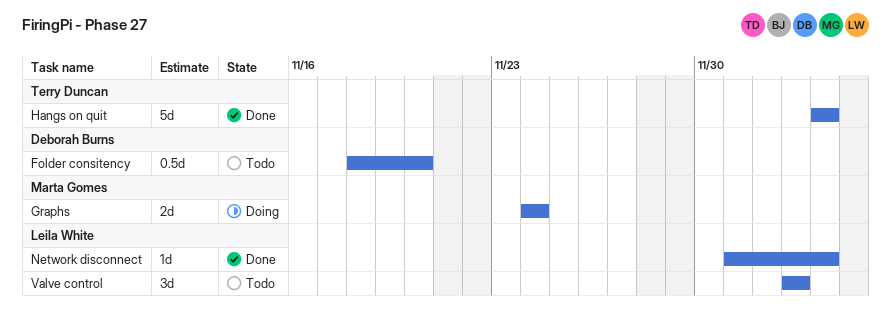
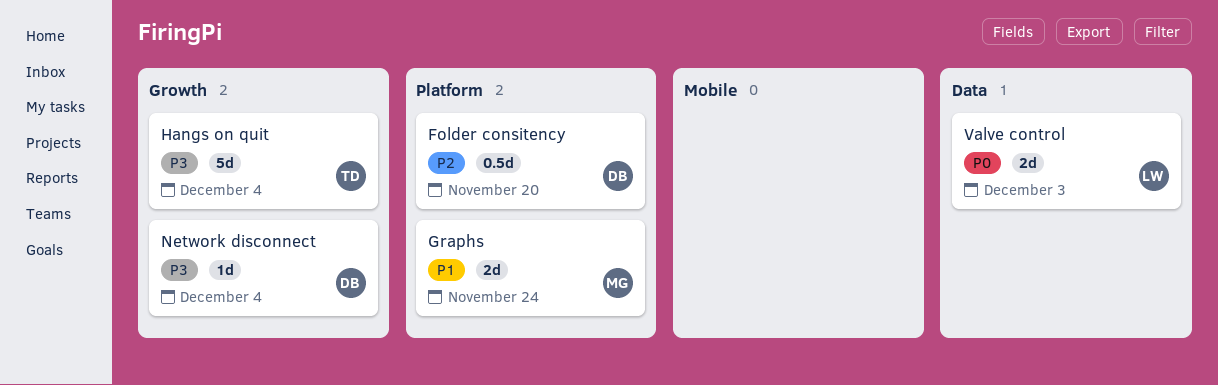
Network disconnect, owner: Leila White -> Deborah Burns
Valve control, estimate: 3d -> 2d

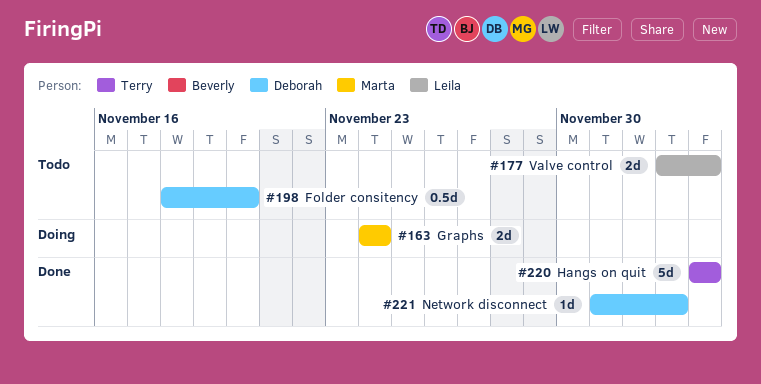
Network disconnect, due: Dec 4 -> Dec 3
Valve control, due: Dec 3 -> Dec 4

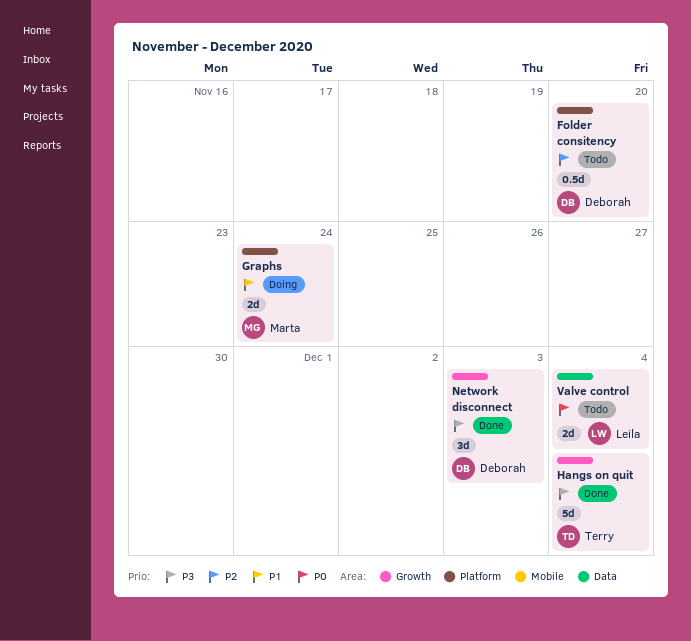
Network disconnect, estimate: 1d -> 3d

